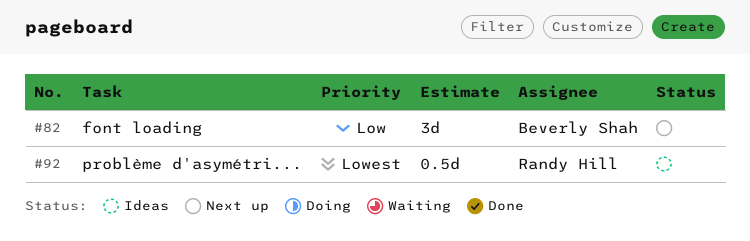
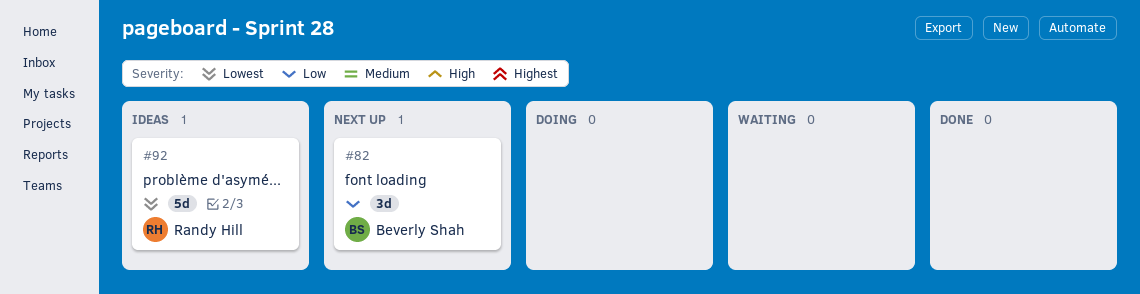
#92, estimate: 0.5d -> 5d

